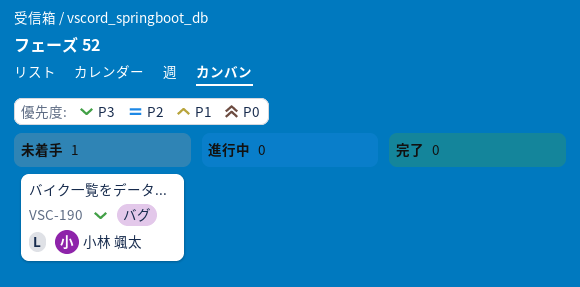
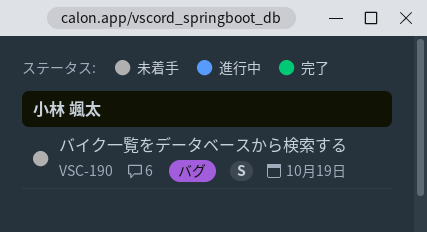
VSC-190, estimate: L -> S

